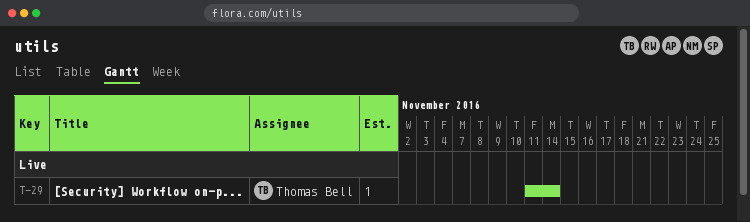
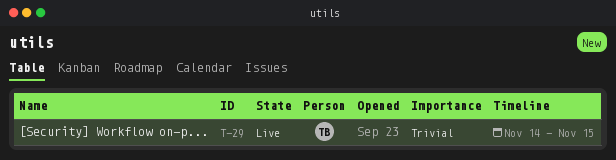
T-29, start: Nov 11 -> Nov 14
T-29, due: Nov 14 -> Nov 15

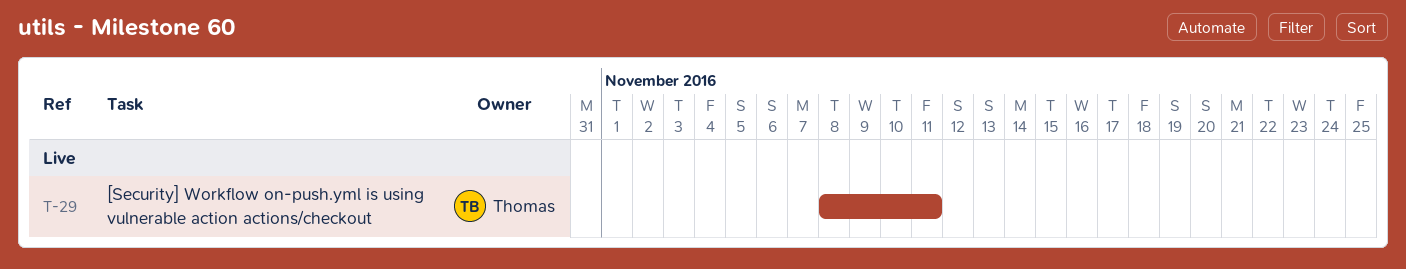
T-29, start: Nov 14 -> Nov 8
T-29, due: Nov 15 -> Nov 11

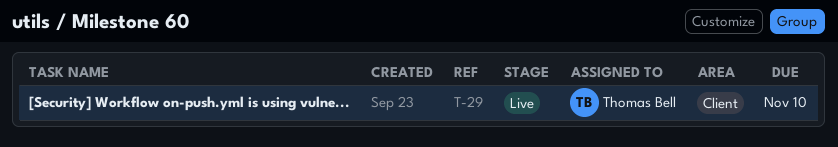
T-29, due: Nov 11 -> Nov 10

